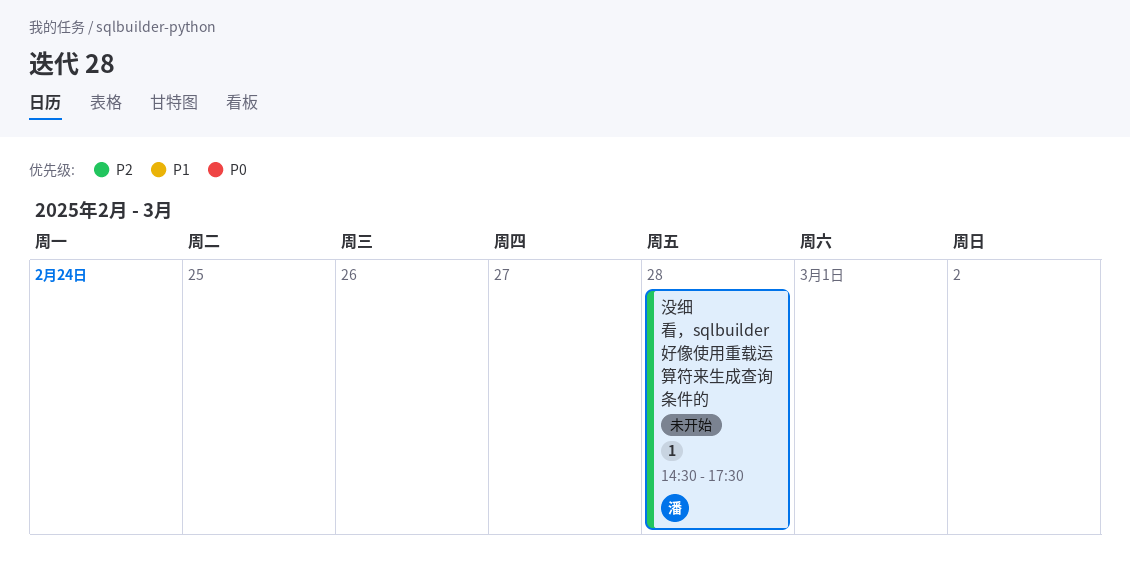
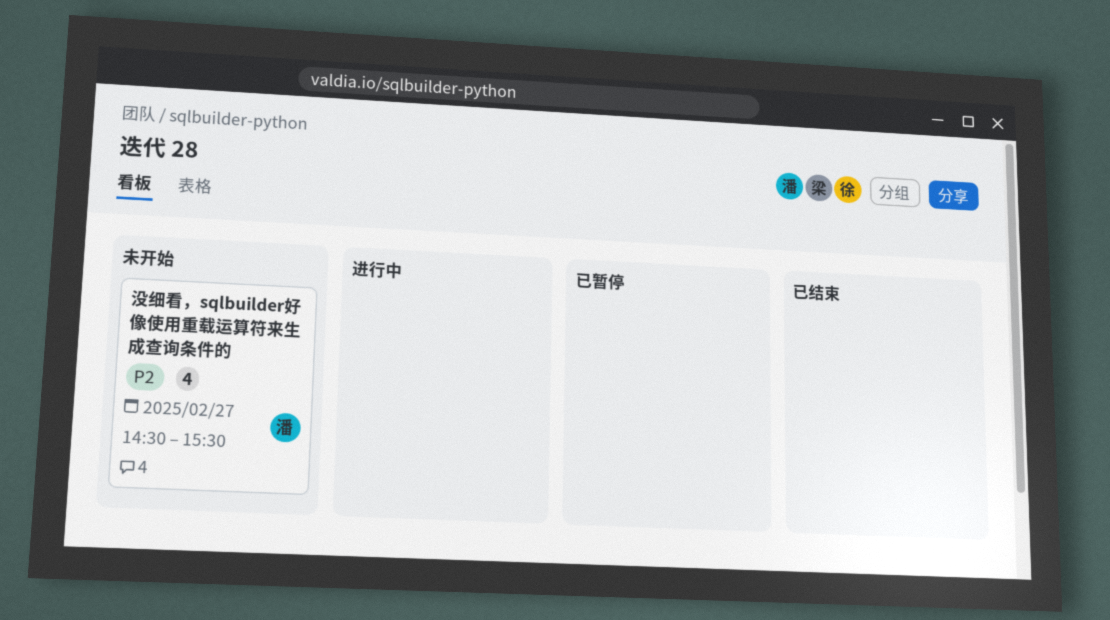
没细看，sqlbuilder好像使用重载运算符来生成查询条件的, estimate: 1 -> 4
没细看，sqlbuilder好像使用重载运算符来生成查询条件的, day: Feb 28 -> Feb 27
没细看，sqlbuilder好像使用重载运算符来生成查询条件的, ends: 17:30 -> 15:30

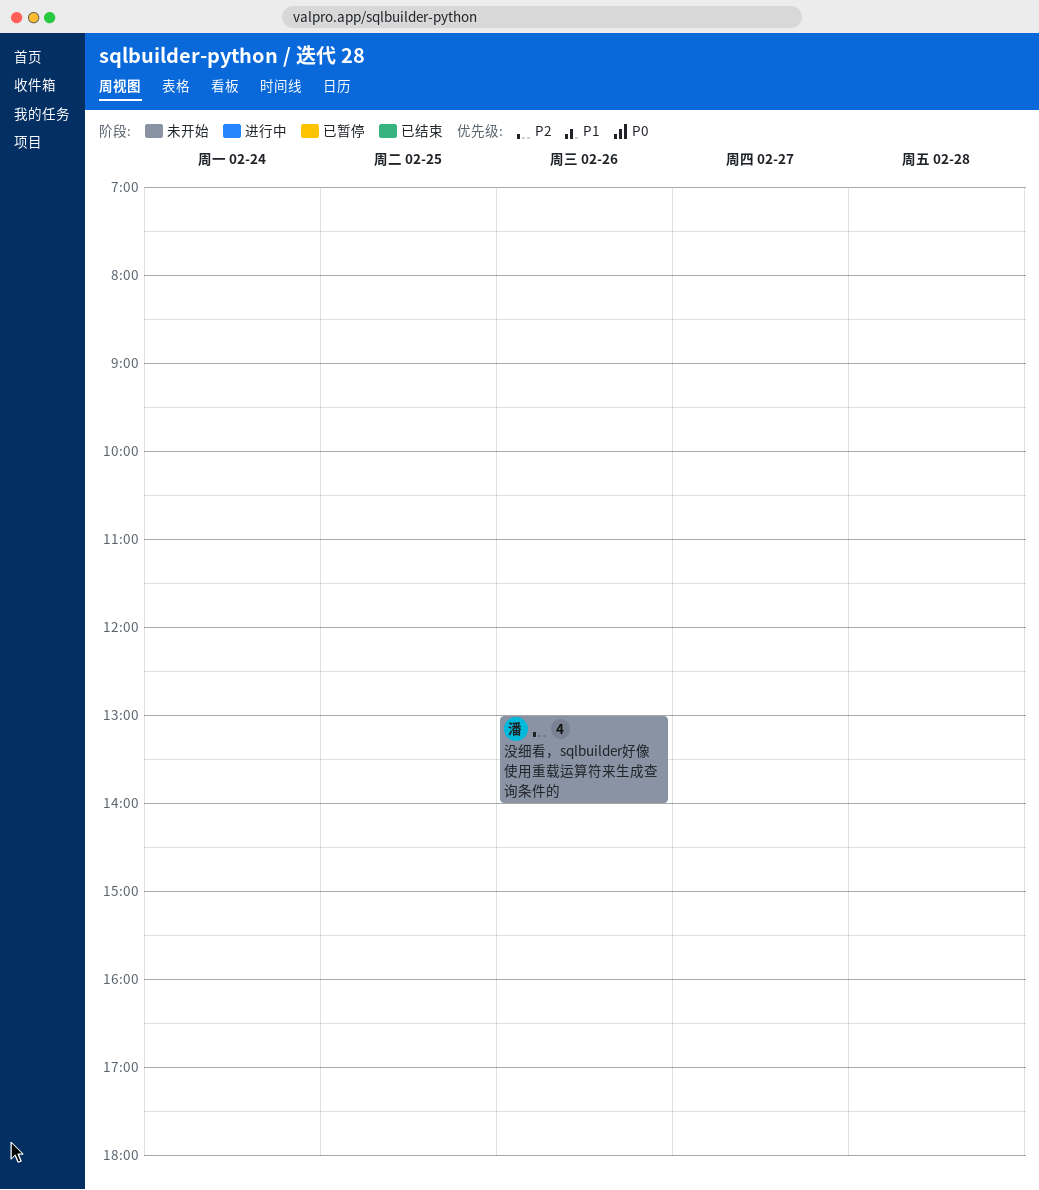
没细看，sqlbuilder好像使用重载运算符来生成查询条件的, day: Feb 27 -> Feb 26
没细看，sqlbuilder好像使用重载运算符来生成查询条件的, begins: 14:30 -> 13:00
没细看，sqlbuilder好像使用重载运算符来生成查询条件的, ends: 15:30 -> 14:00

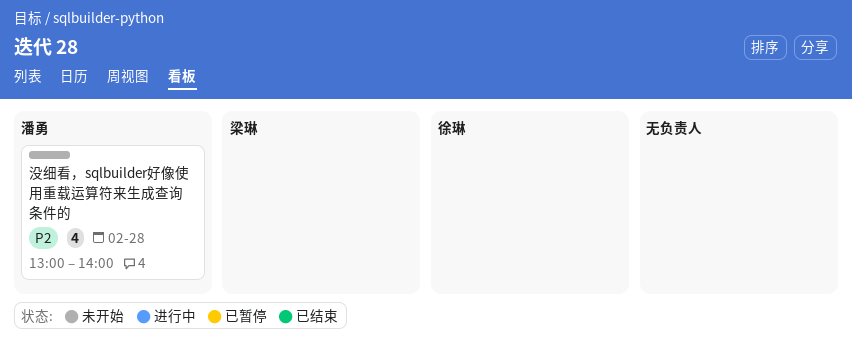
没细看，sqlbuilder好像使用重载运算符来生成查询条件的, day: Feb 26 -> Feb 28

